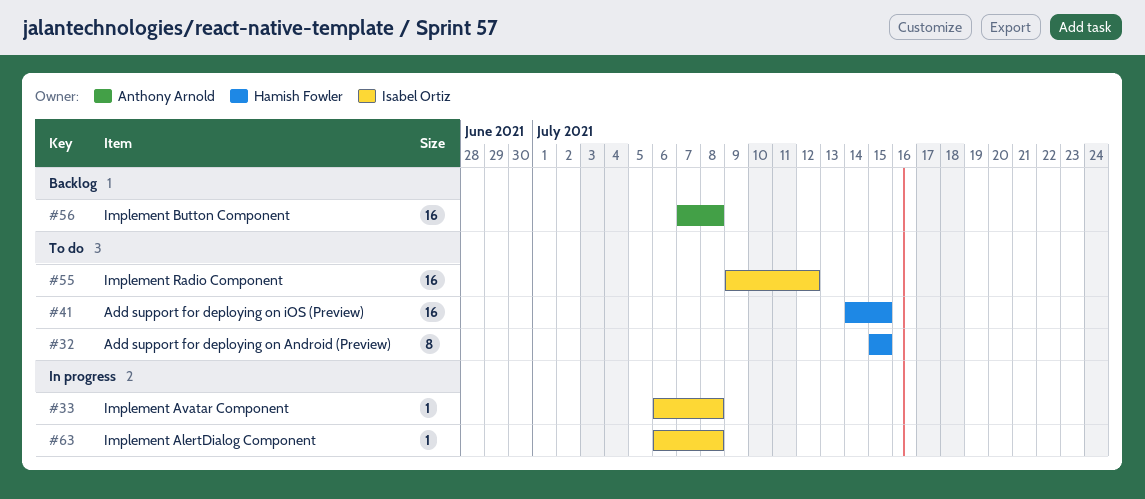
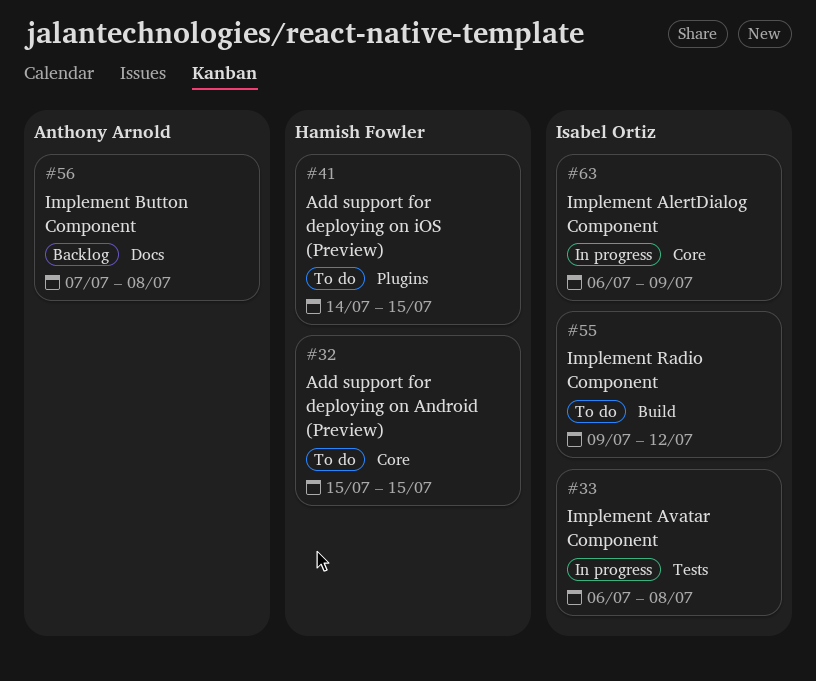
#63, due: Jul 8 -> Jul 9

